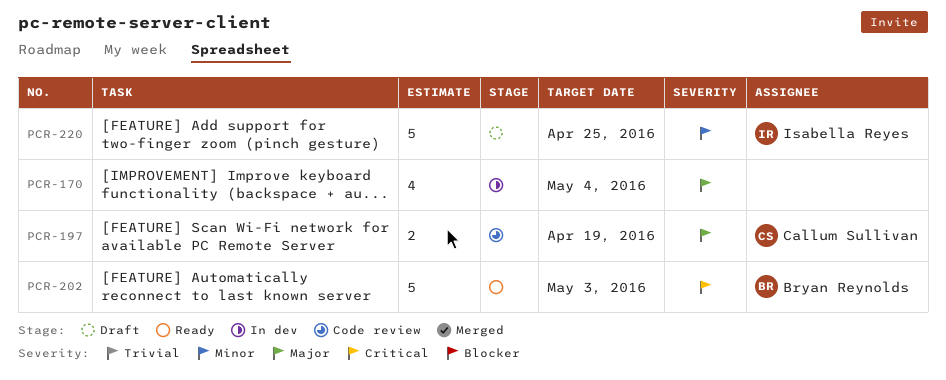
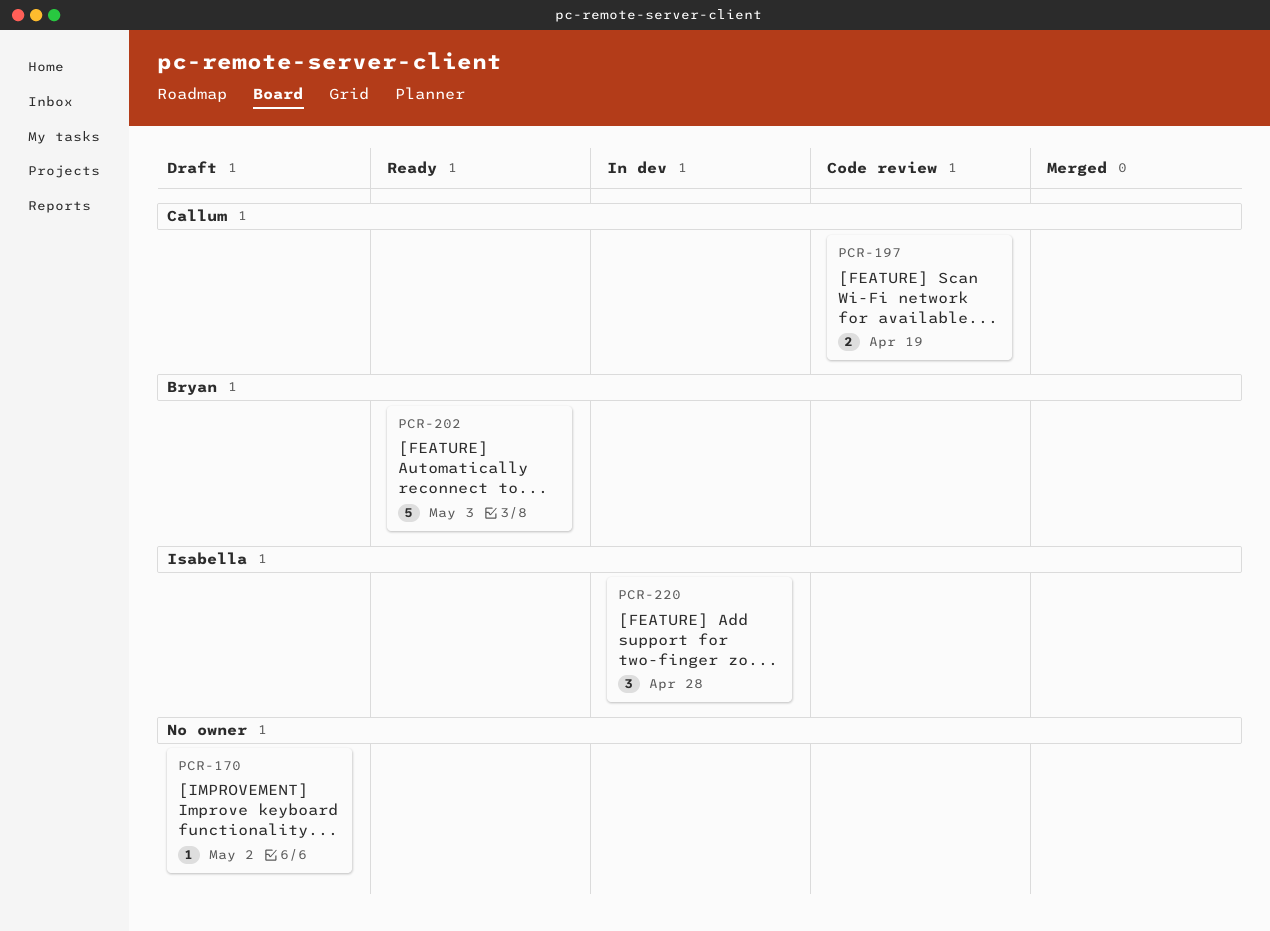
PCR-170, status: In dev -> Draft
PCR-170, estimate: 4 -> 1
PCR-170, due: May 4 -> May 2
PCR-220, status: Draft -> In dev
PCR-220, estimate: 5 -> 3
PCR-220, due: Apr 25 -> Apr 28

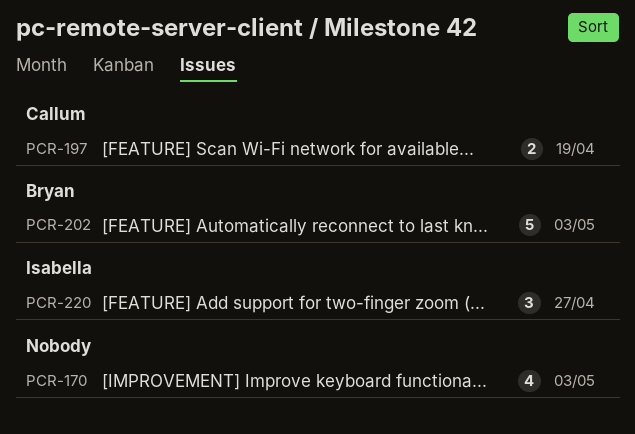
PCR-170, estimate: 1 -> 4
PCR-170, due: May 2 -> May 3
PCR-220, due: Apr 28 -> Apr 27

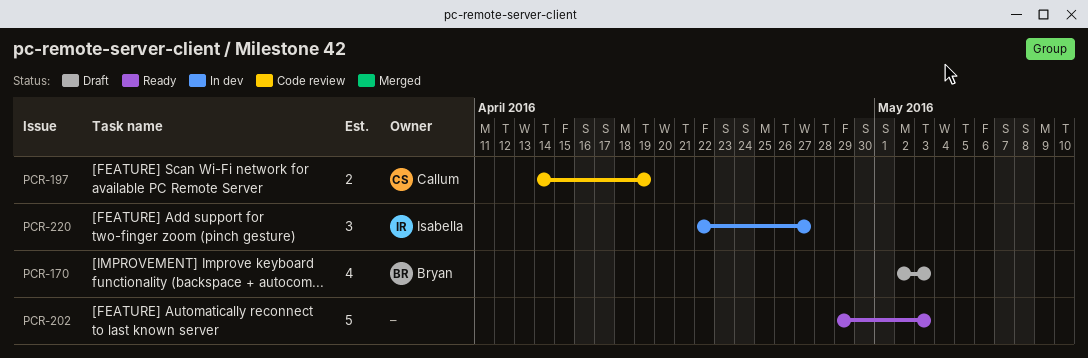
PCR-170, owner: none -> Bryan
PCR-202, owner: Bryan -> none

